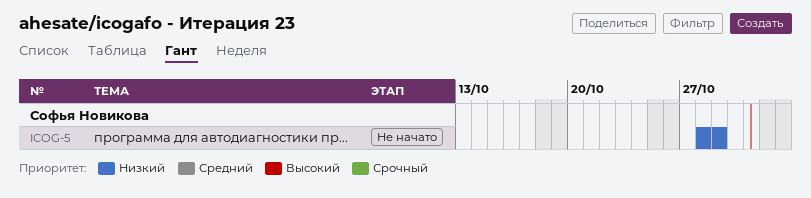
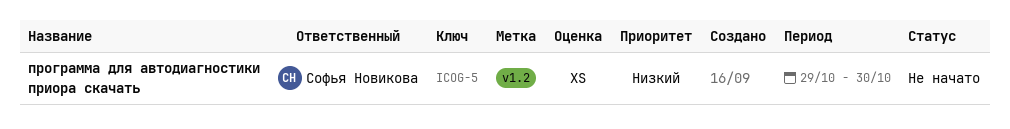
ICOG-5, start: Oct 28 -> Oct 29
ICOG-5, due: Oct 29 -> Oct 30

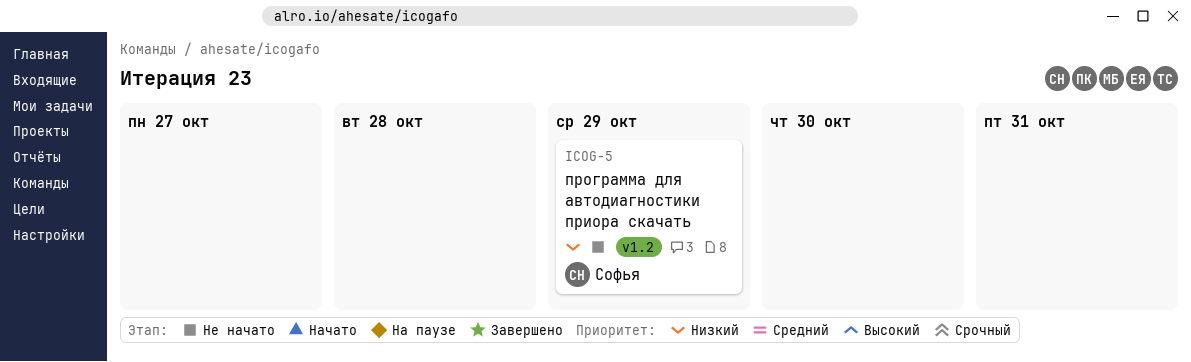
ICOG-5, due: Oct 30 -> Oct 29

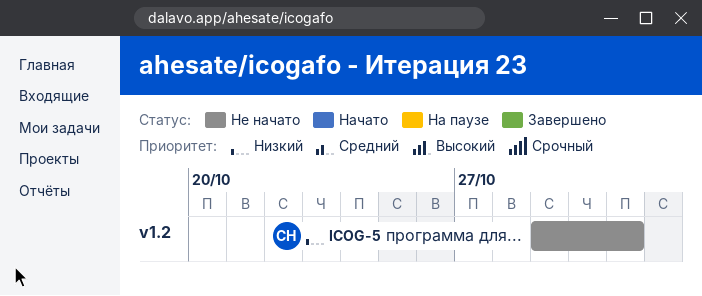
ICOG-5, due: Oct 29 -> Oct 31

